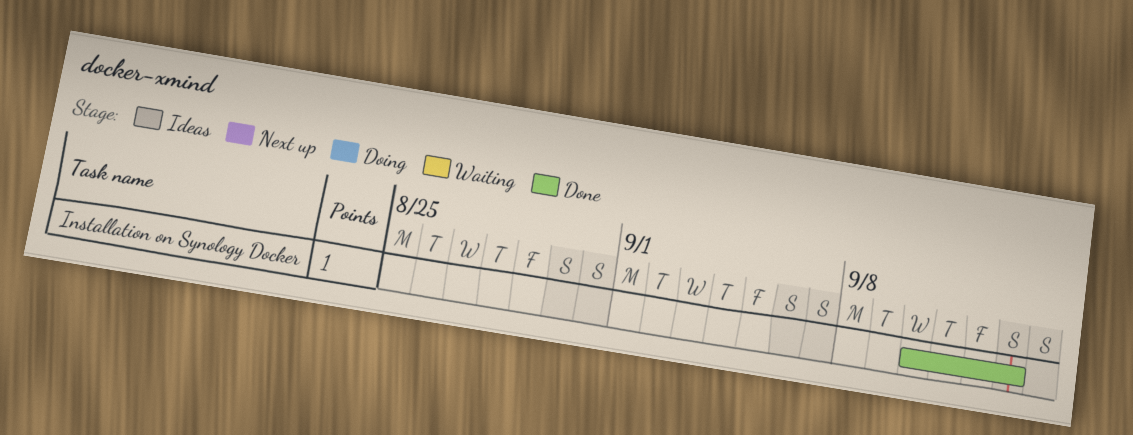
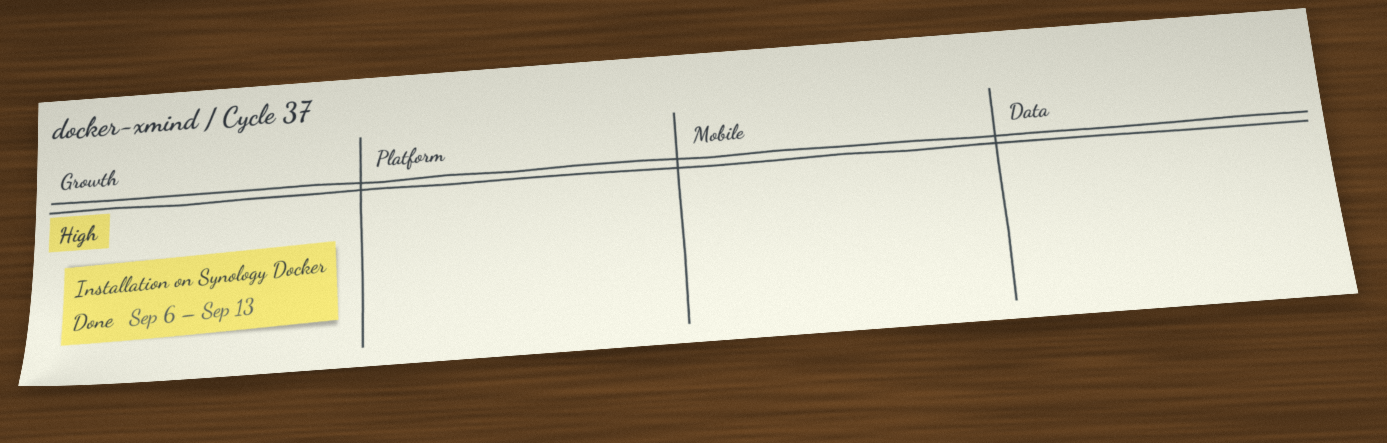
Installation on Synology Docker, start: Sep 10 -> Sep 6

